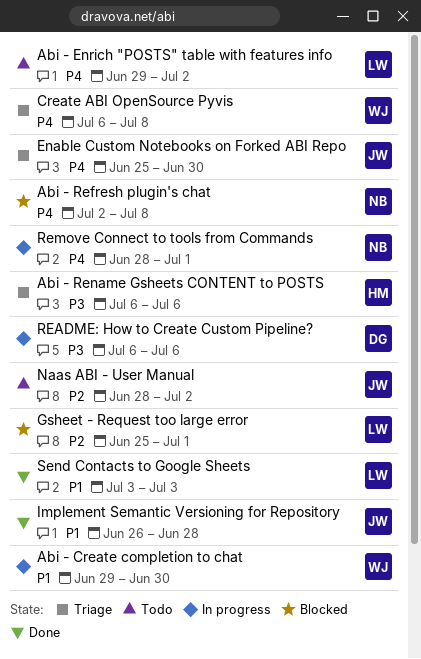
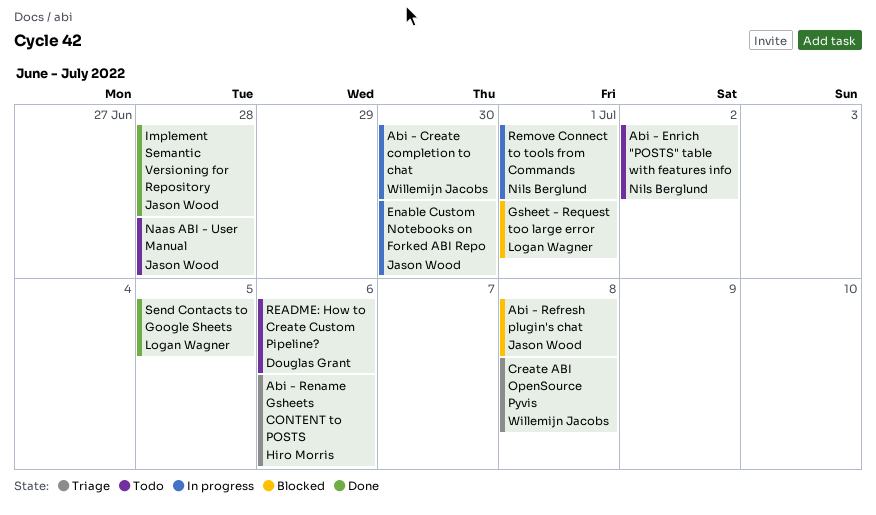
Abi - Enrich "POSTS" table with features info, owner: Logan Wagner -> Nils Berglund
Abi - Refresh plugin's chat, owner: Nils Berglund -> Jason Wood
Enable Custom Notebooks on Forked ABI Repo, status: Triage -> In progress
Naas ABI - User Manual, due: Jul 2 -> Jun 28
README: How to Create Custom Pipeline?, status: In progress -> Todo
Send Contacts to Google Sheets, due: Jul 3 -> Jul 5

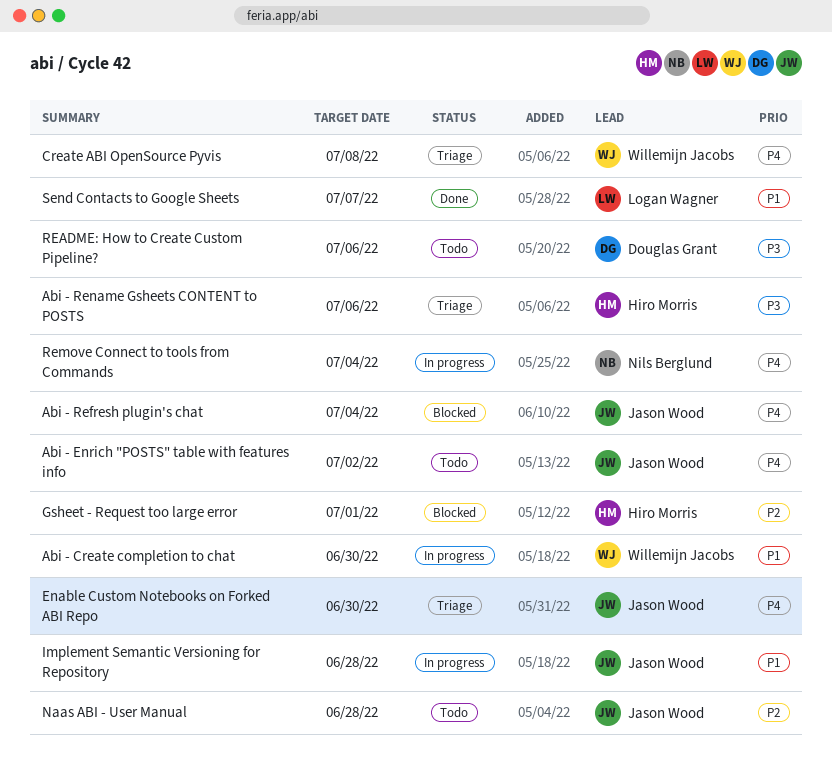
Abi - Enrich "POSTS" table with features info, owner: Nils Berglund -> Jason Wood
Abi - Refresh plugin's chat, due: Jul 8 -> Jul 4
Enable Custom Notebooks on Forked ABI Repo, status: In progress -> Triage
Gsheet - Request too large error, owner: Logan Wagner -> Hiro Morris
Implement Semantic Versioning for Repository, status: Done -> In progress
Remove Connect to tools from Commands, due: Jul 1 -> Jul 4
Send Contacts to Google Sheets, due: Jul 5 -> Jul 7

